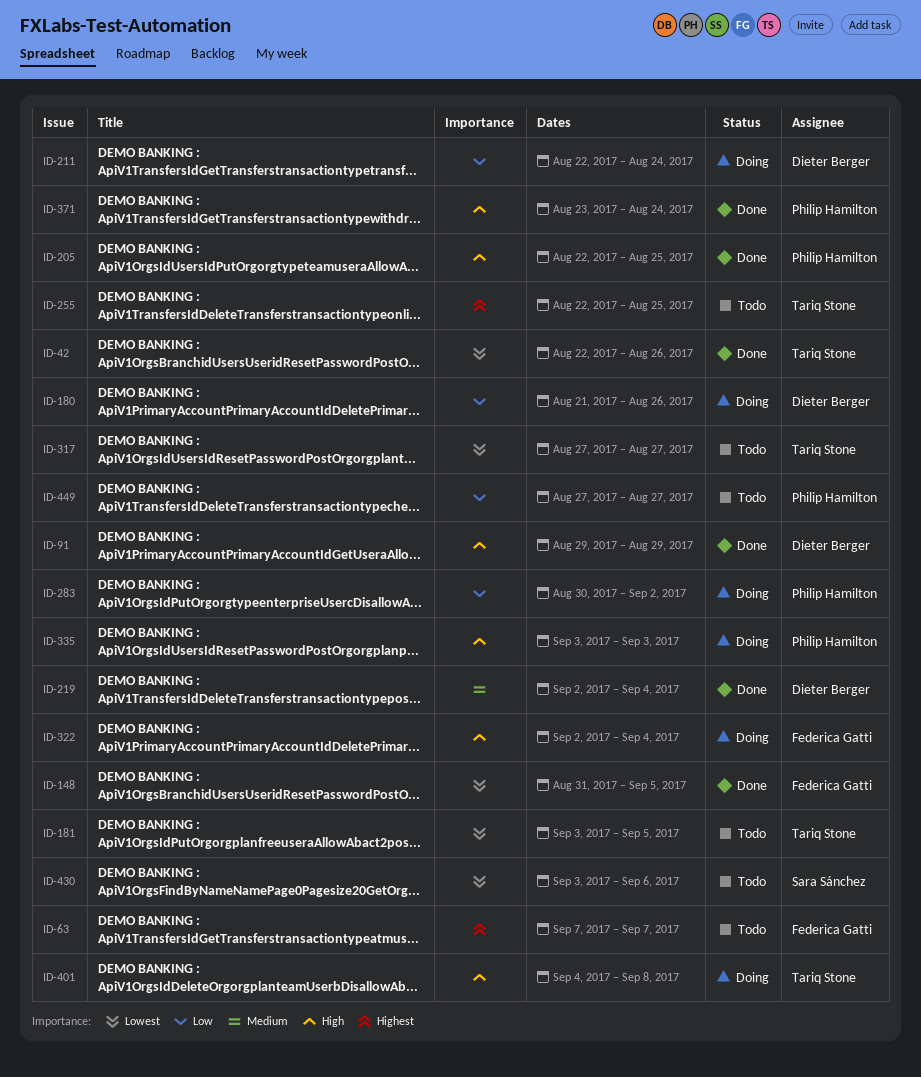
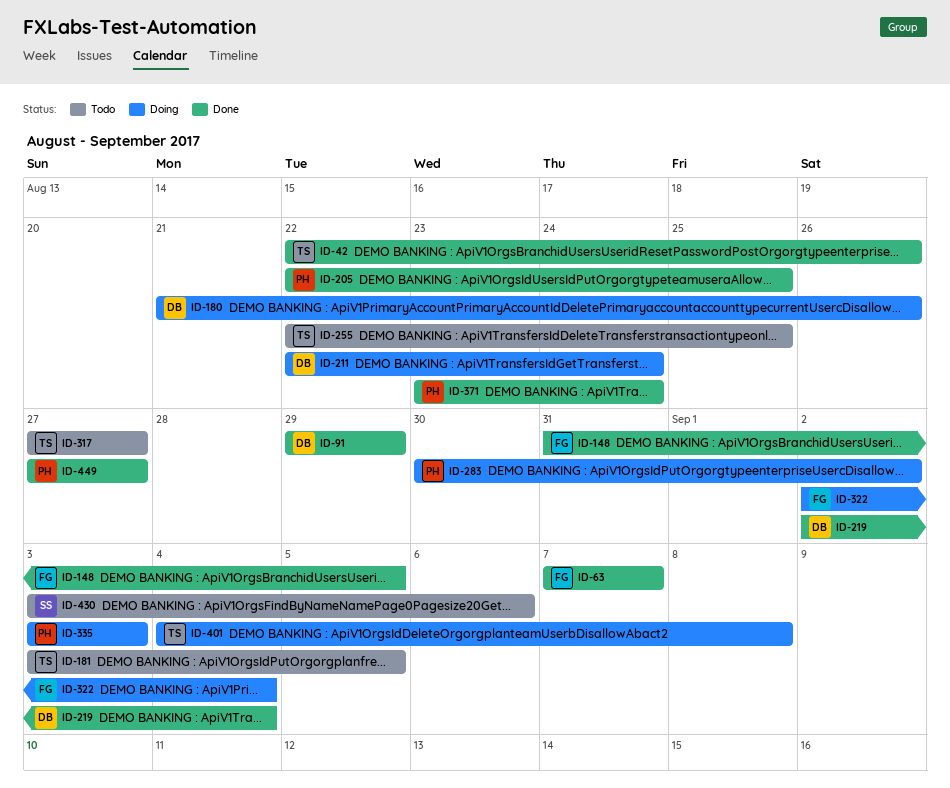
ID-63, status: Todo -> Done
ID-449, status: Todo -> Done

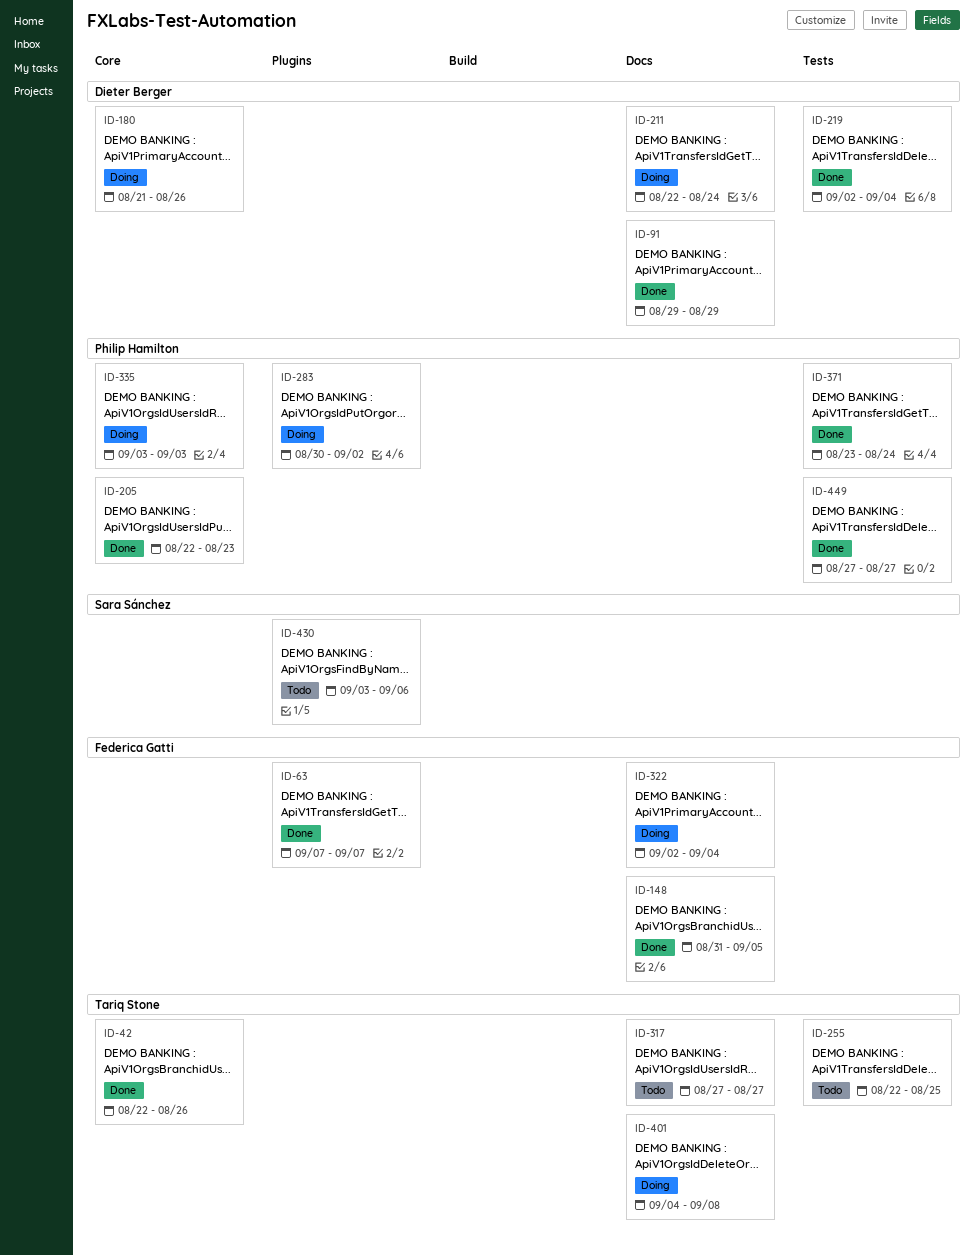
ID-181: present -> none
ID-205, due: Aug 25 -> Aug 23

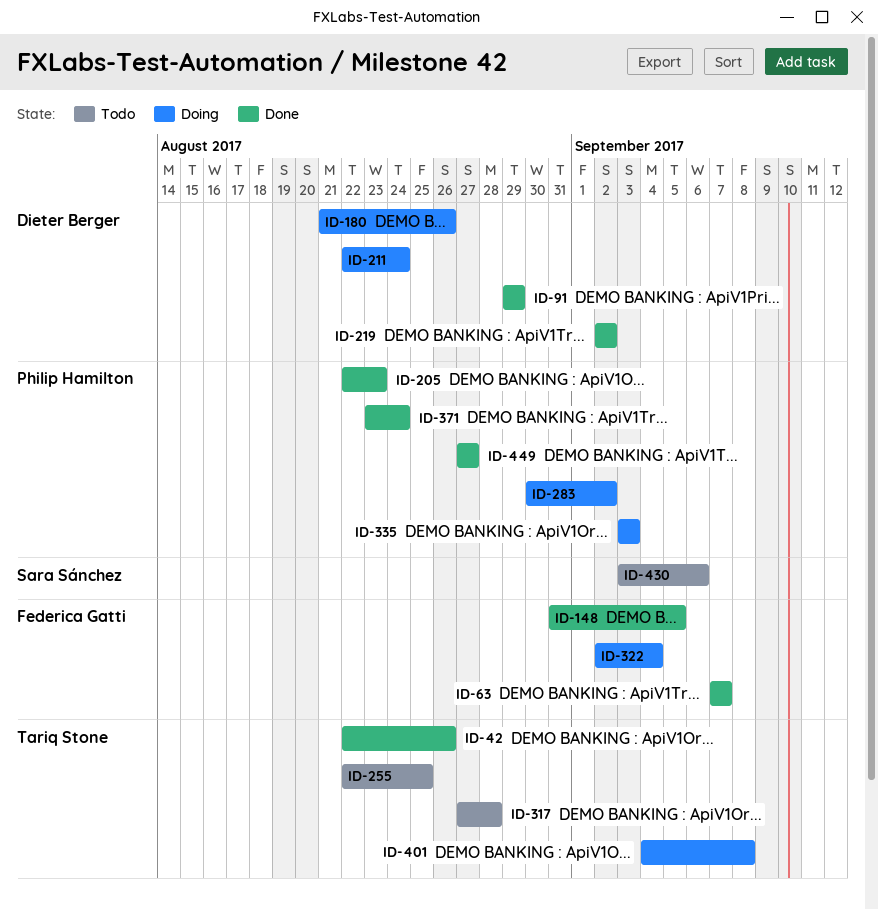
ID-219, due: Sep 4 -> Sep 2
ID-317, due: Aug 27 -> Aug 28

